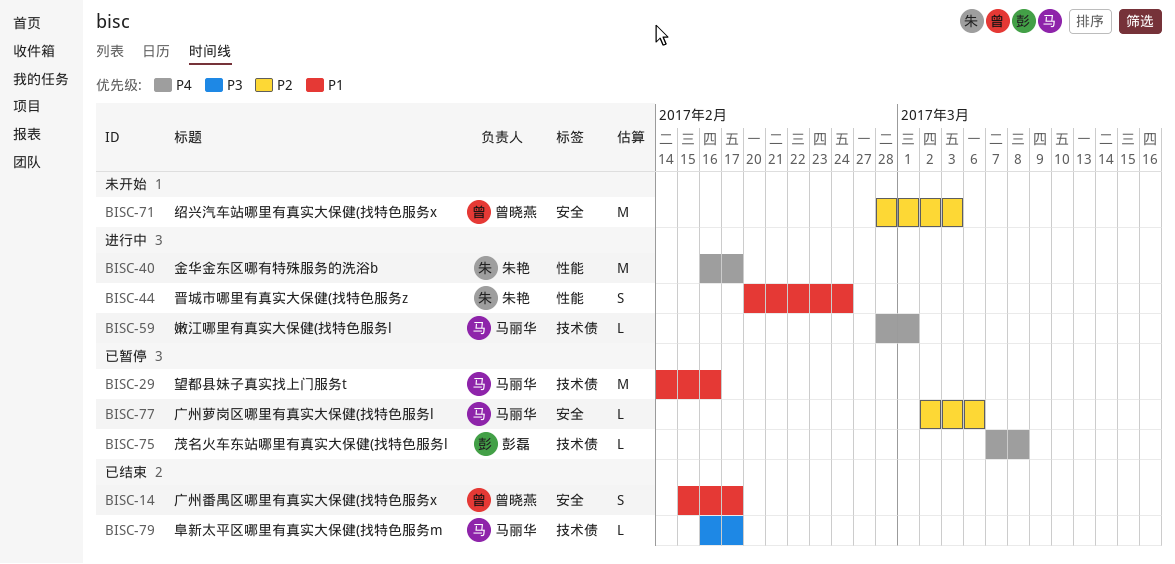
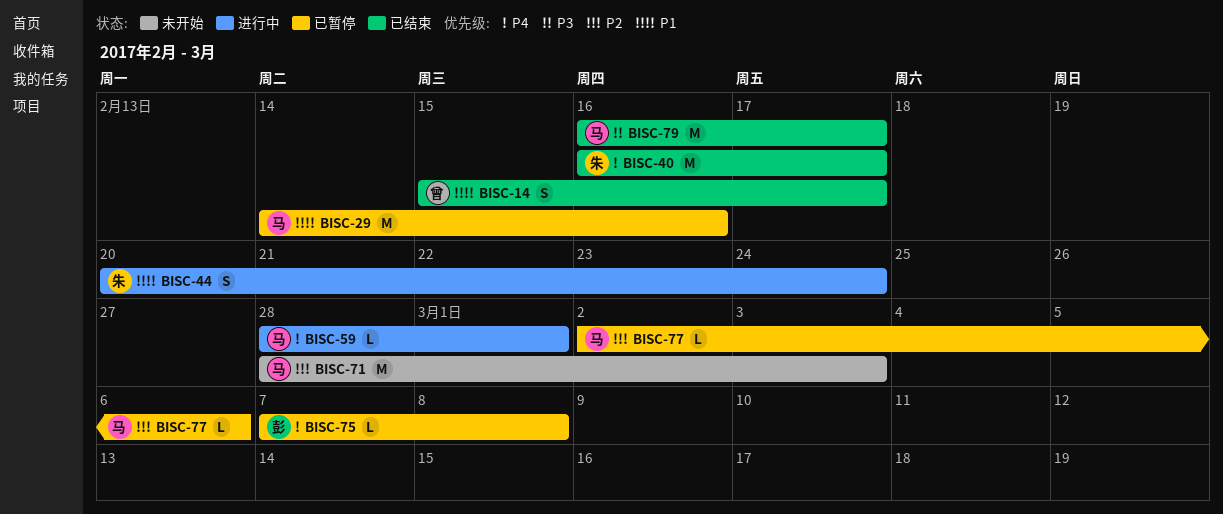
BISC-40, status: 进行中 -> 已结束
BISC-71, owner: 曾晓燕 -> 马丽华
BISC-79, estimate: L -> M

